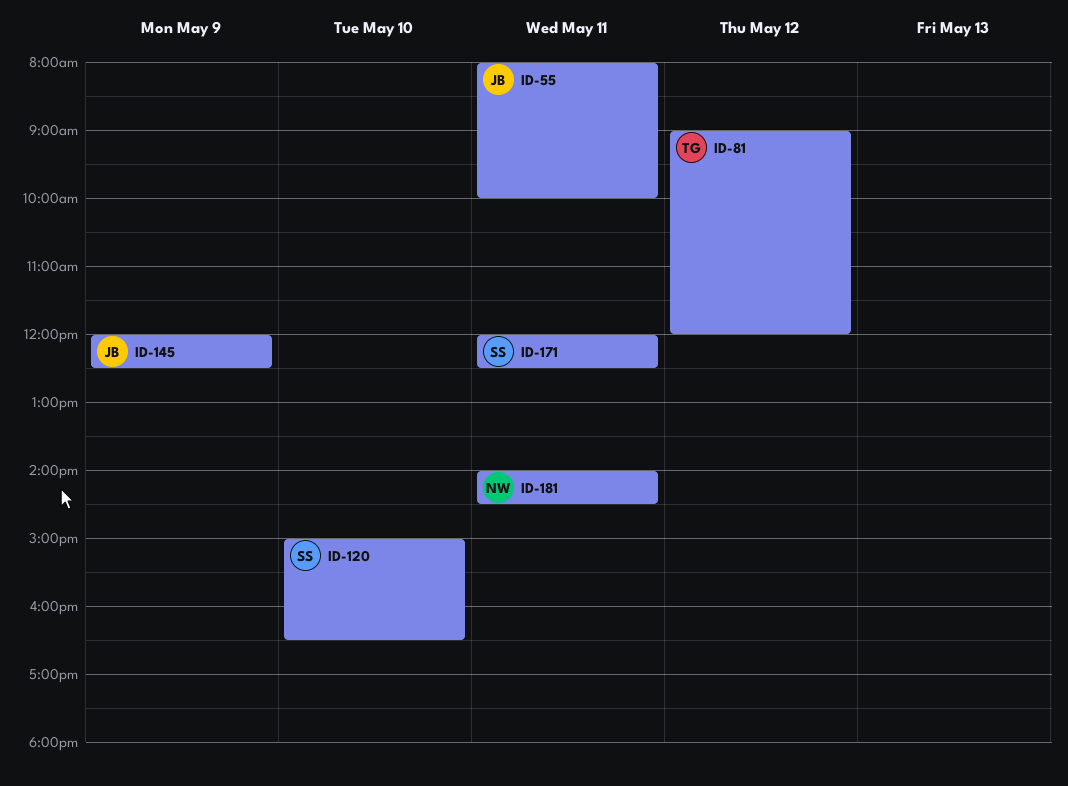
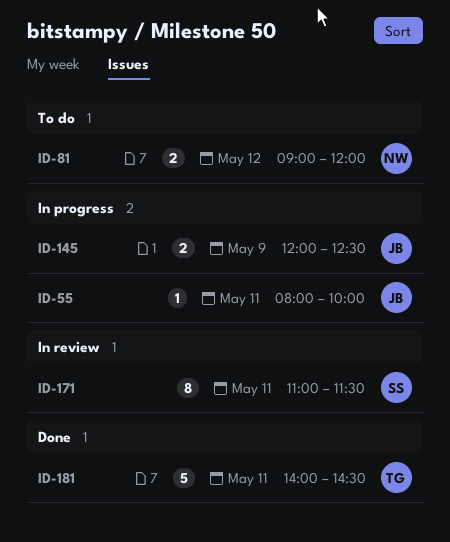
ID-81, owner: TG -> NW
ID-120: present -> none
ID-171, begins: 12:00 -> 11:00
ID-171, ends: 12:30 -> 11:30
ID-181, owner: NW -> TG

